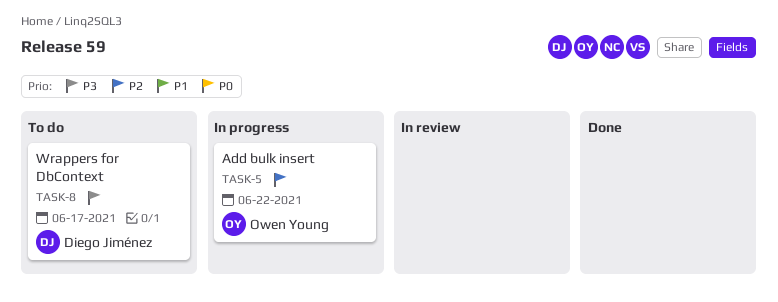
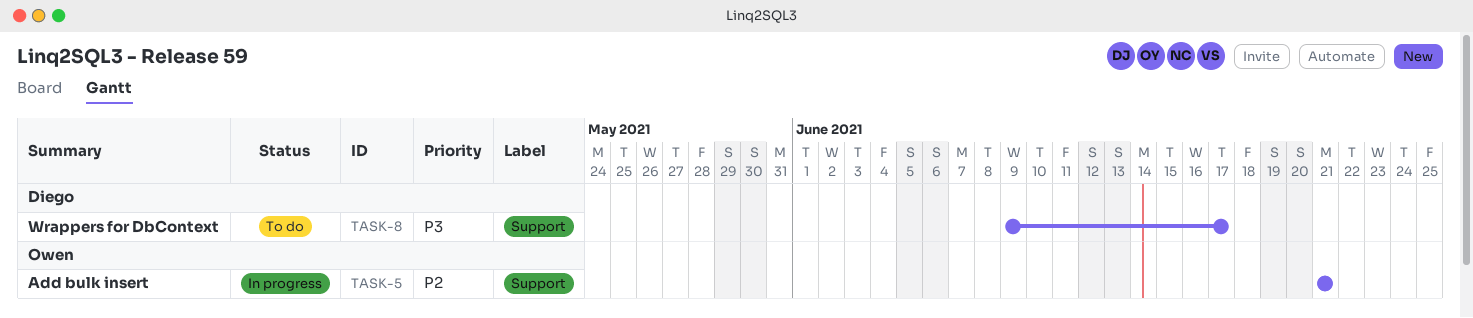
TASK-5, due: Jun 22 -> Jun 21

